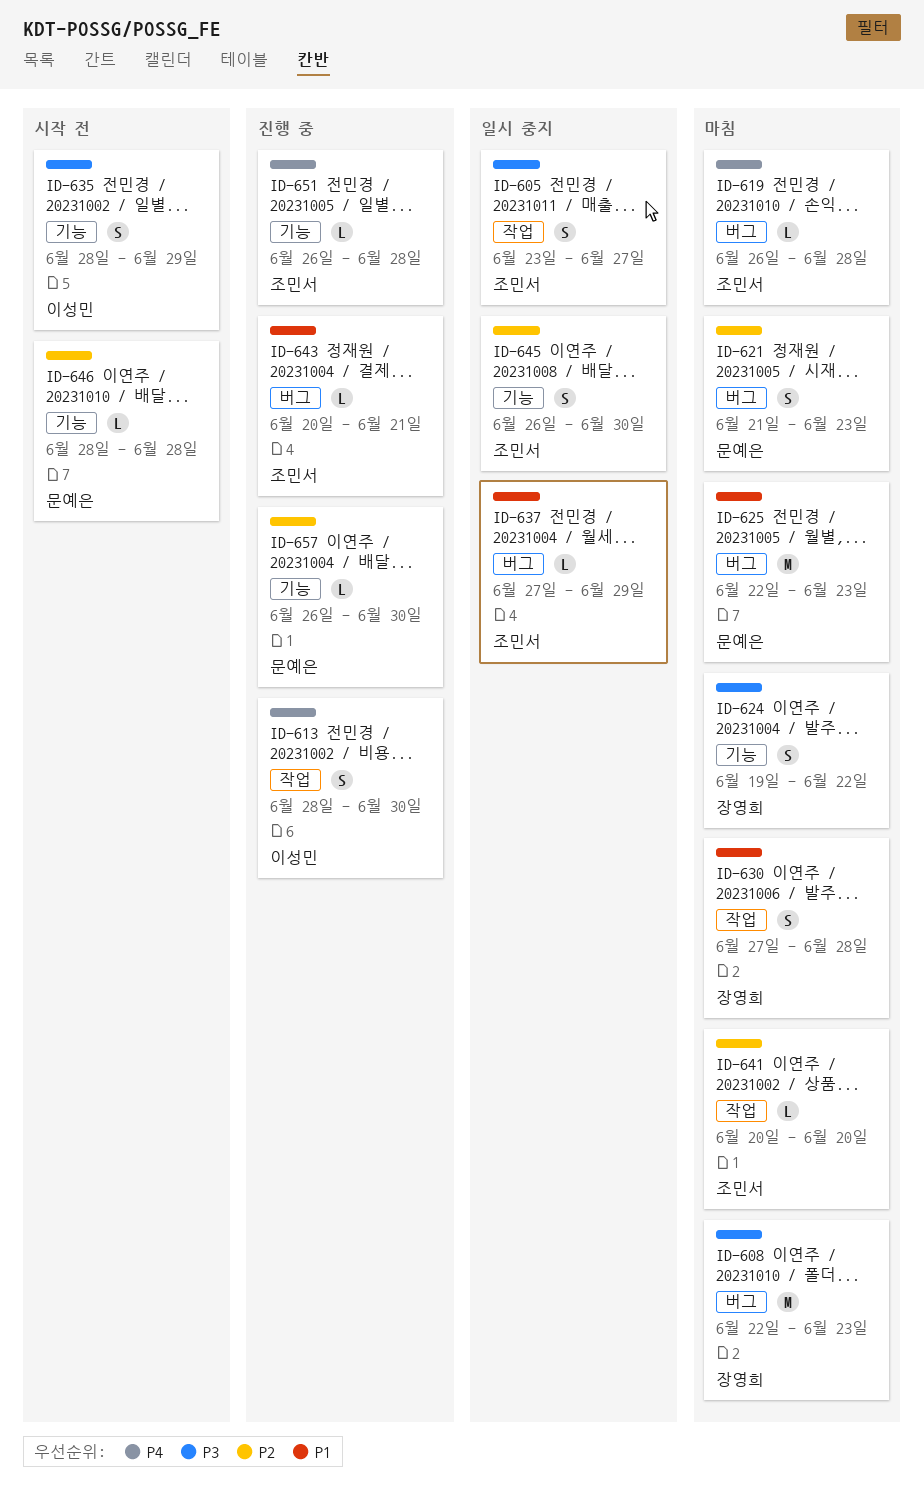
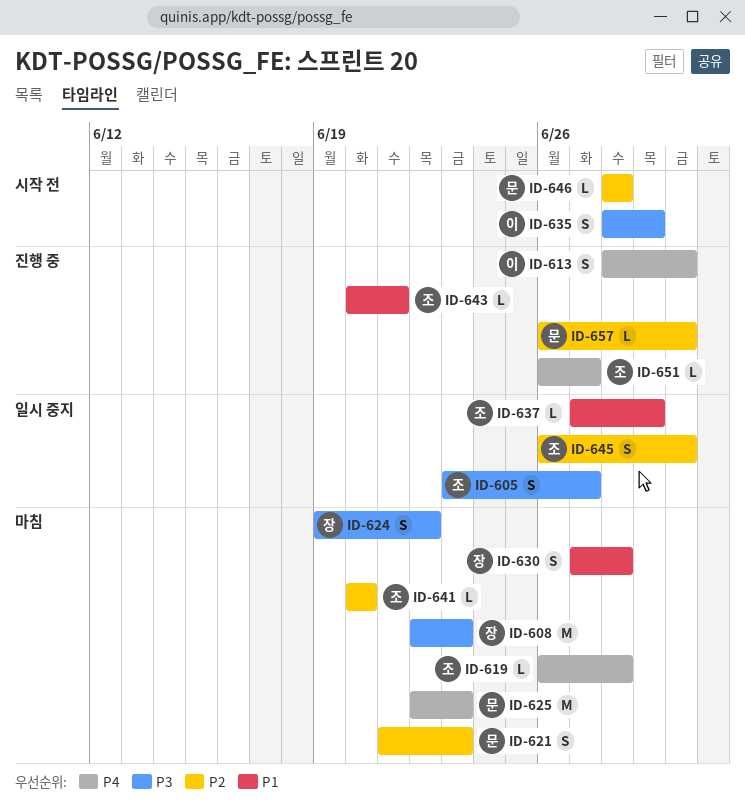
ID-625, priority: P1 -> P4
ID-651, due: Jun 28 -> Jun 27

